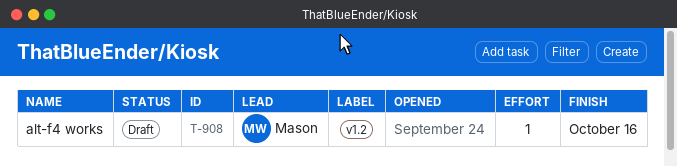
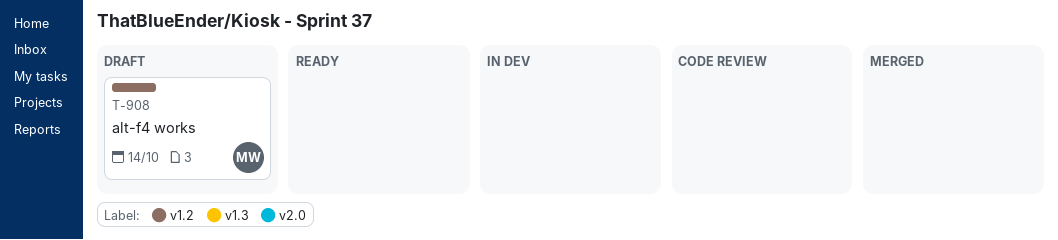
T-908, due: Oct 16 -> Oct 14

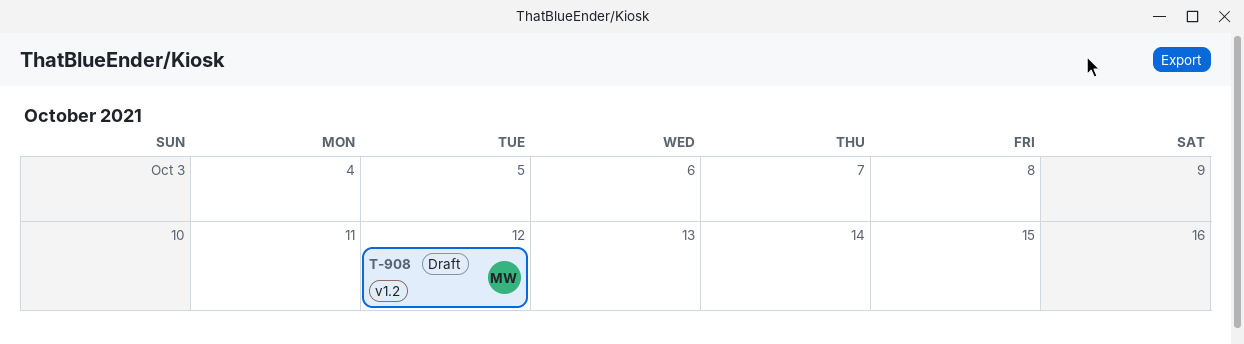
T-908, due: Oct 14 -> Oct 12

